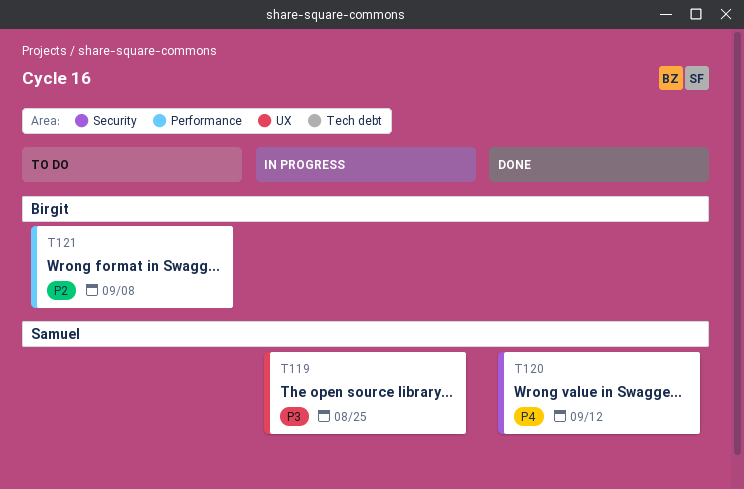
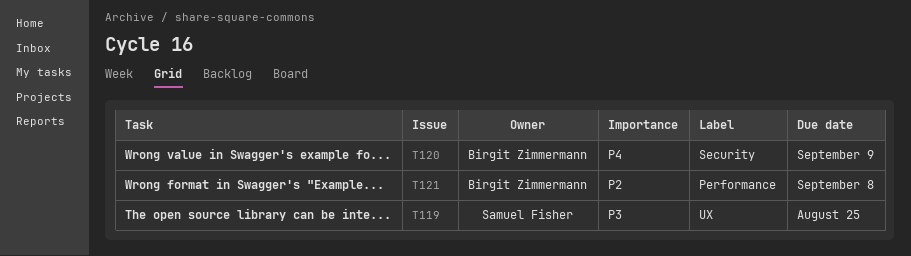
T120, owner: Samuel Fisher -> Birgit Zimmermann
T120, due: Sep 12 -> Sep 9

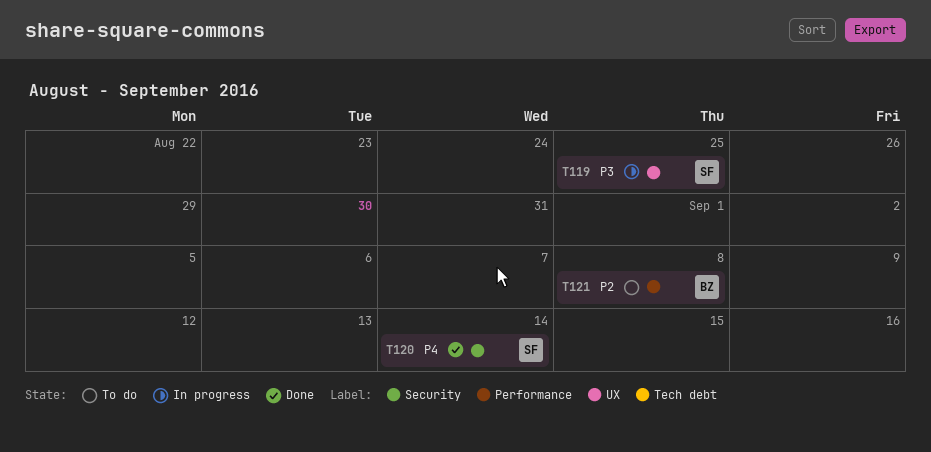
T120, owner: Birgit Zimmermann -> Samuel Fisher
T120, due: Sep 9 -> Sep 14

